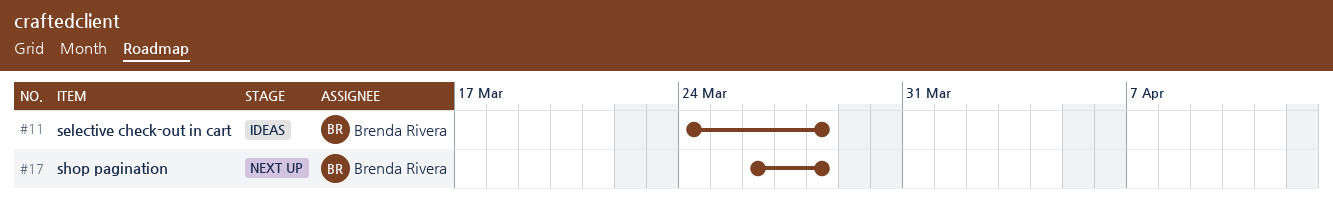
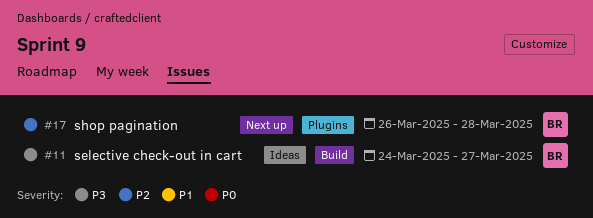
#11, due: Mar 28 -> Mar 27

